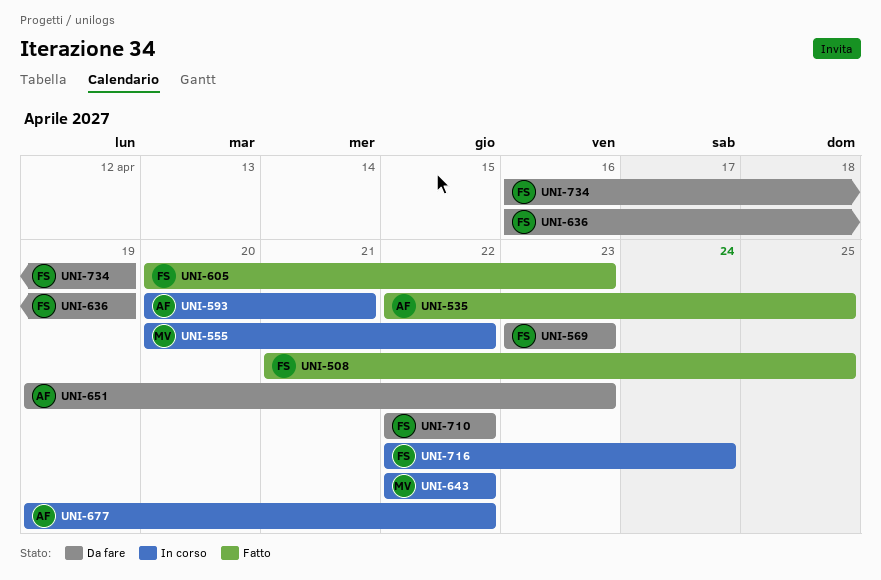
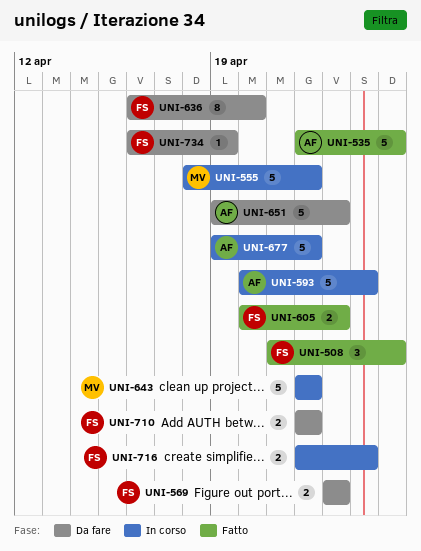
UNI-555, start: Apr 20 -> Apr 18
UNI-593, due: Apr 21 -> Apr 24
UNI-636, due: Apr 19 -> Apr 20

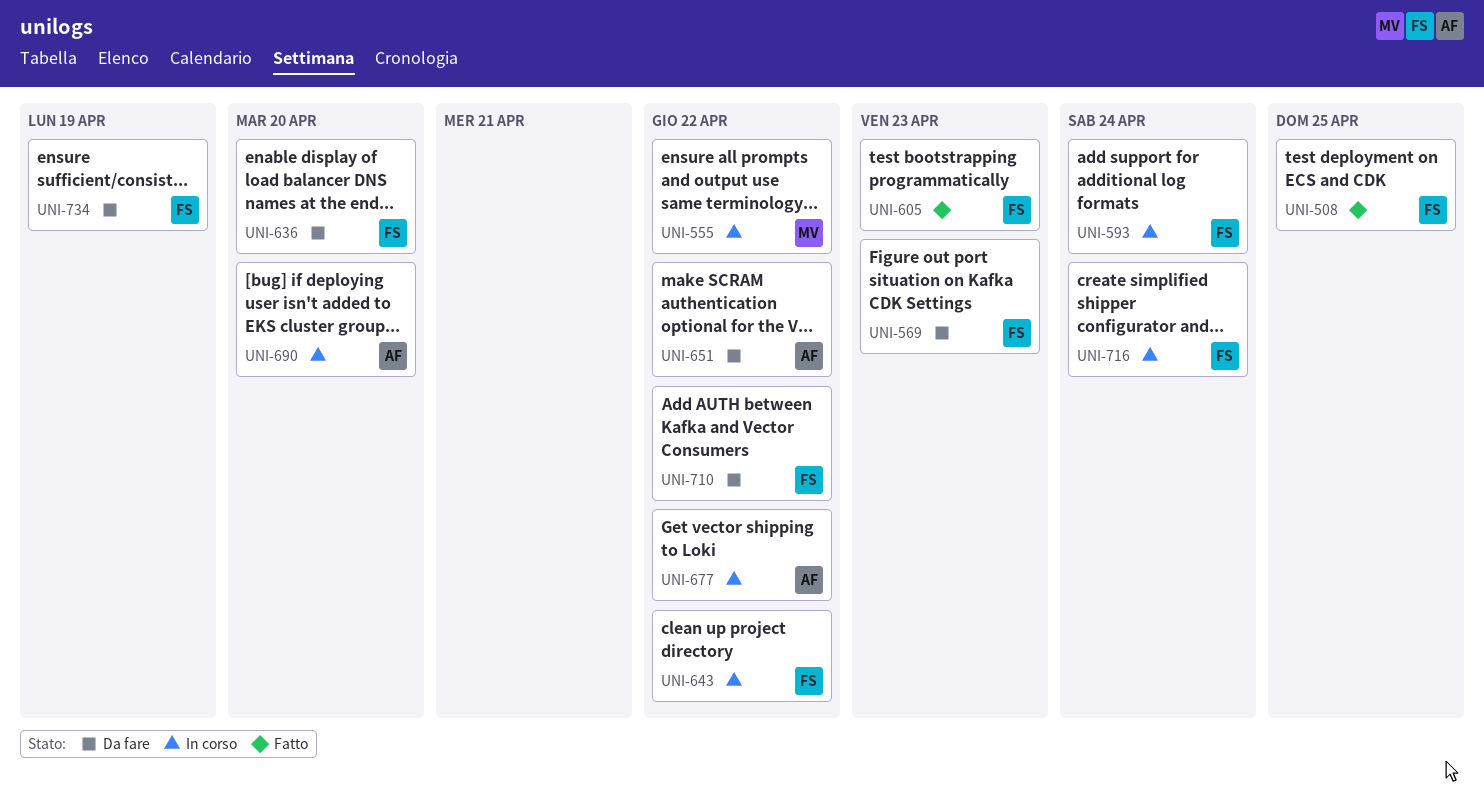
UNI-535: present -> none
UNI-593, owner: AF -> FS
UNI-643, owner: MV -> FS
UNI-651, due: Apr 23 -> Apr 22
UNI-690: none -> present

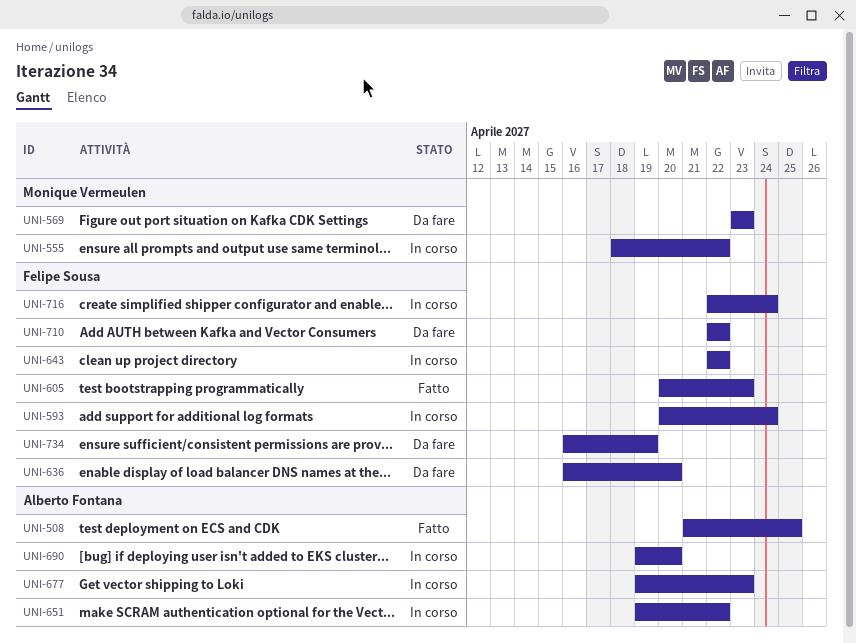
UNI-508, owner: Felipe Sousa -> Alberto Fontana
UNI-569, owner: Felipe Sousa -> Monique Vermeulen
UNI-651, status: Da fare -> In corso
UNI-677, due: Apr 22 -> Apr 23

